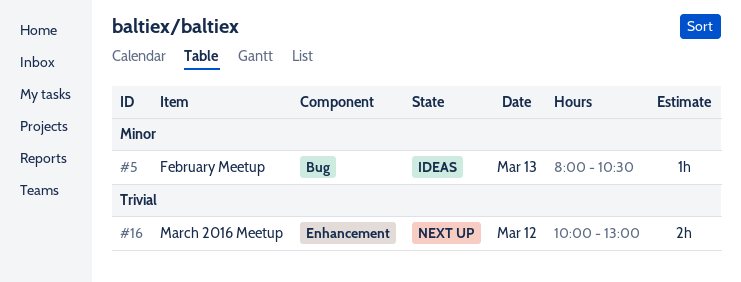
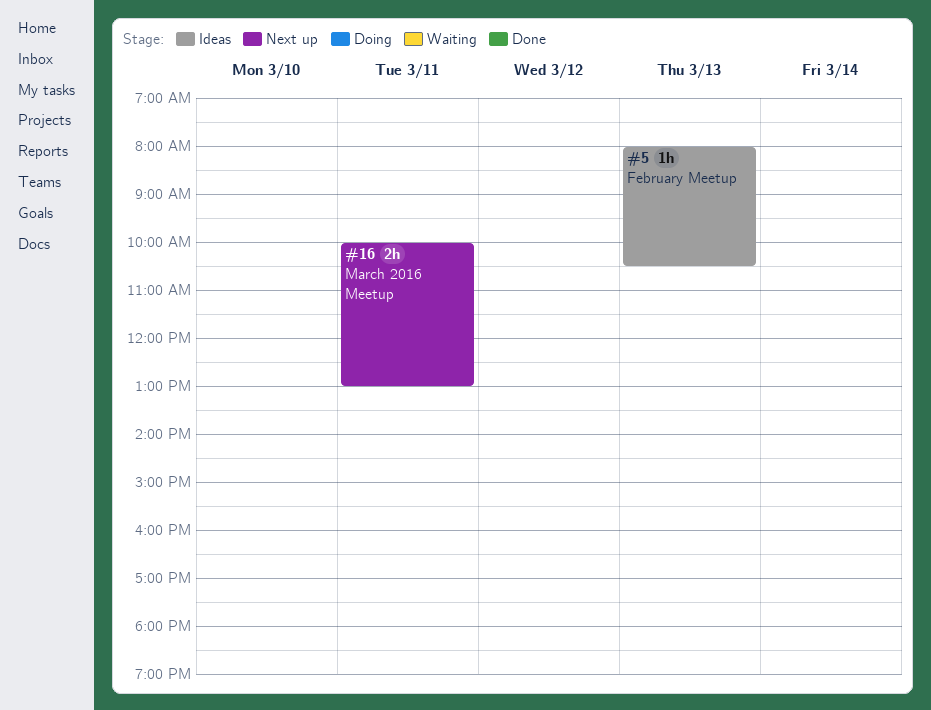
#16, day: Mar 12 -> Mar 11

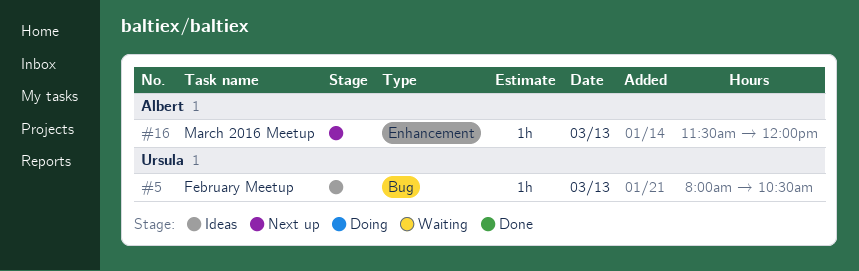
#16, estimate: 2h -> 1h
#16, day: Mar 11 -> Mar 13
#16, begins: 10:00 -> 11:30
#16, ends: 13:00 -> 12:00

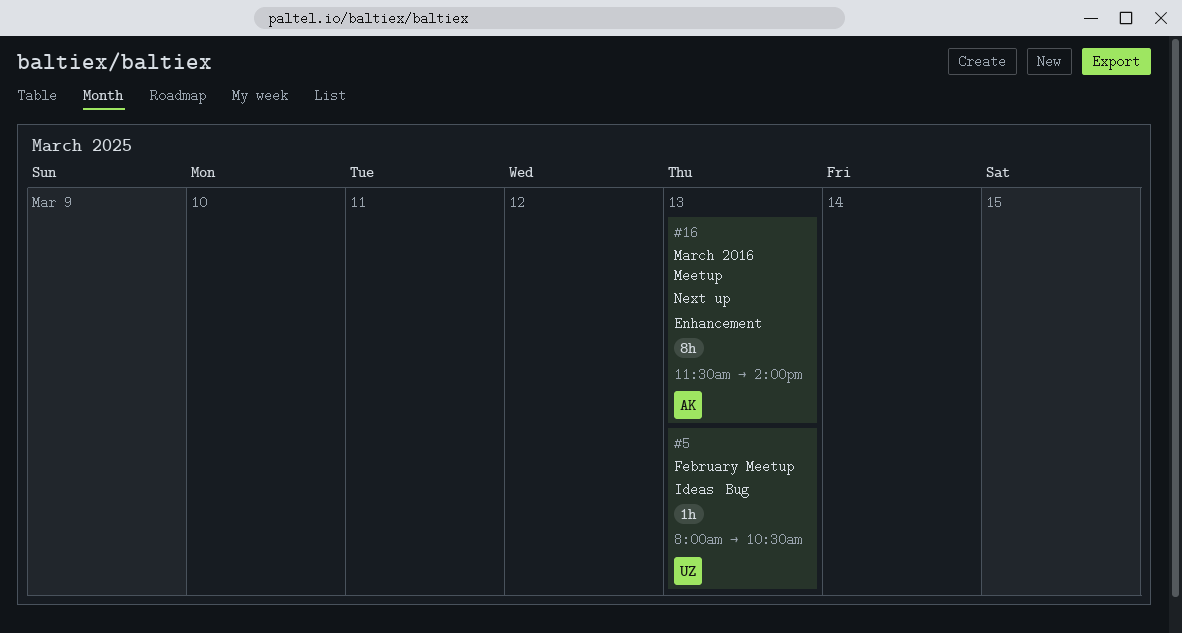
#16, estimate: 1h -> 8h
#16, ends: 12:00 -> 14:00

